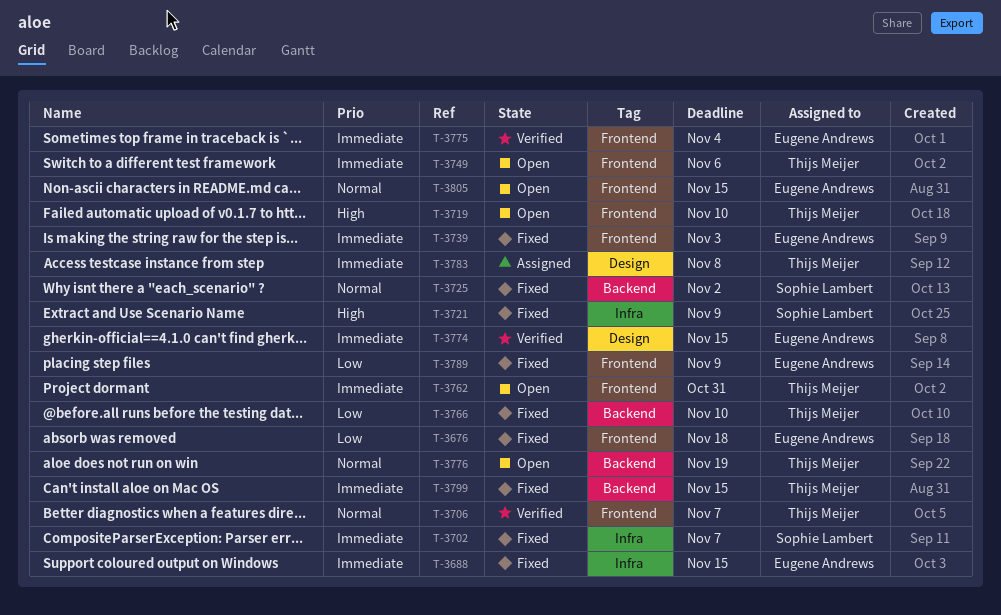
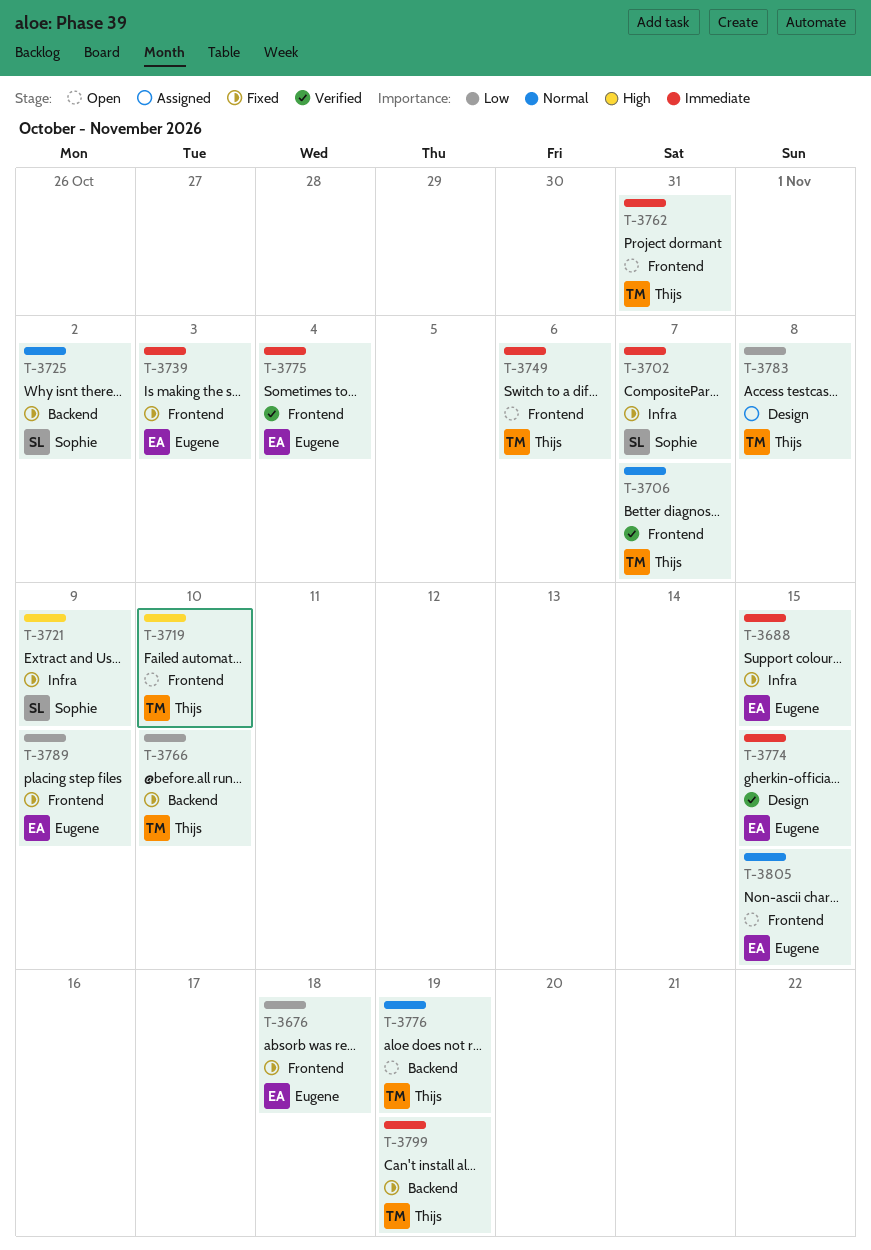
T-3783, priority: Immediate -> Low
T-3799, due: Nov 15 -> Nov 19

